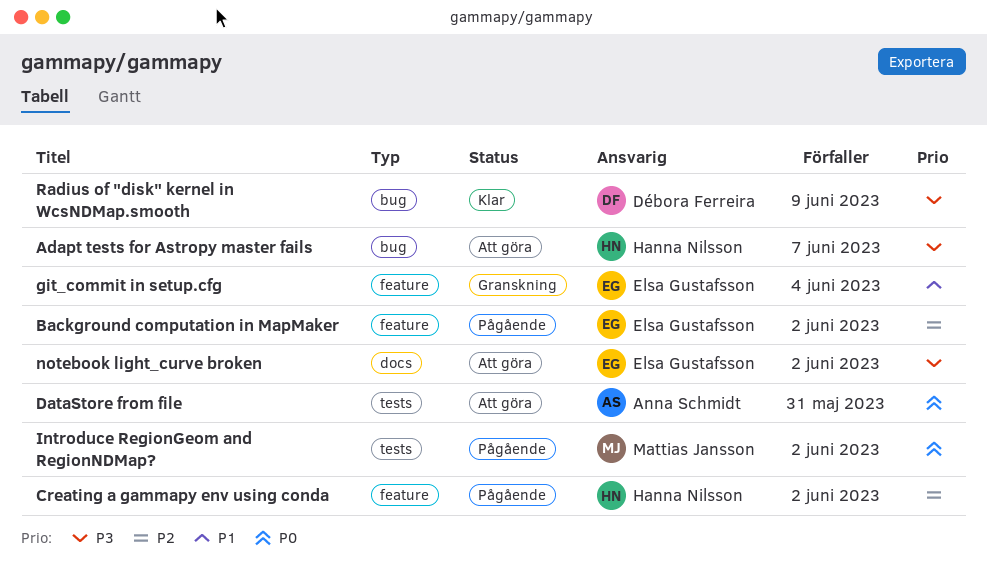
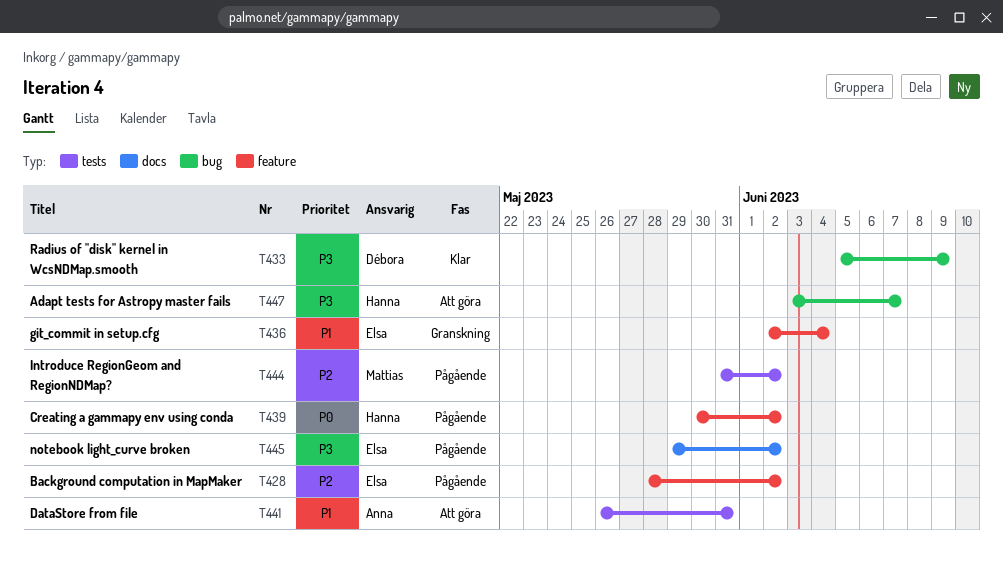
Creating a gammapy env using conda, priority: P2 -> P0
DataStore from file, priority: P0 -> P1
Introduce RegionGeom and RegionNDMap?, priority: P0 -> P2
notebook light_curve broken, status: Att göra -> Pågående

